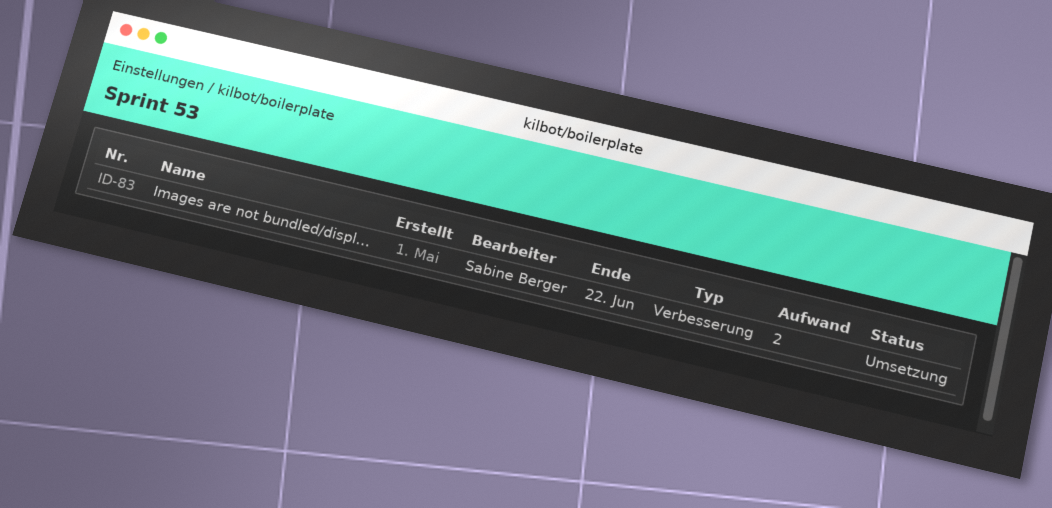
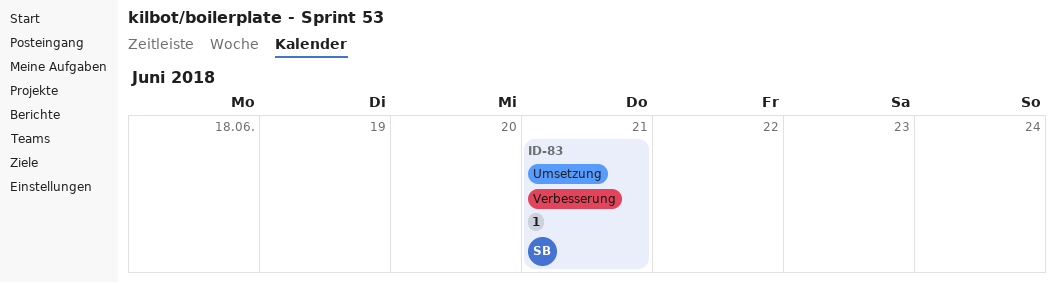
ID-83, estimate: 2 -> 1
ID-83, due: Jun 22 -> Jun 21

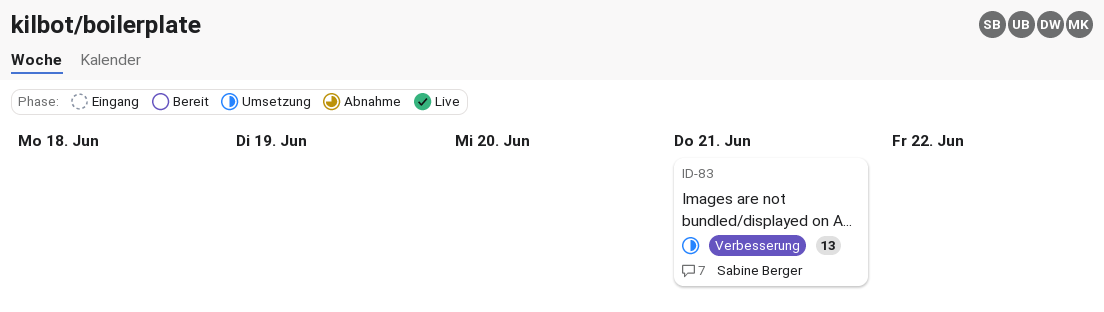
ID-83, estimate: 1 -> 13

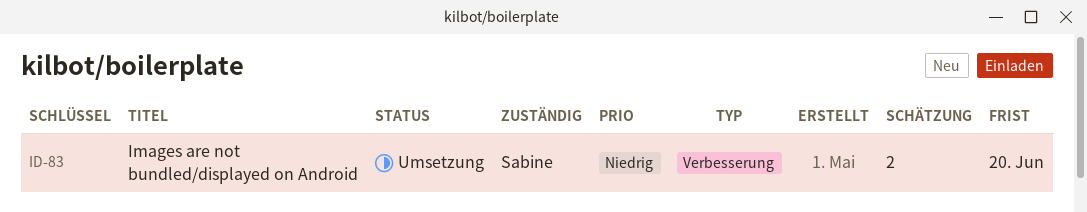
ID-83, estimate: 13 -> 2
ID-83, due: Jun 21 -> Jun 20

